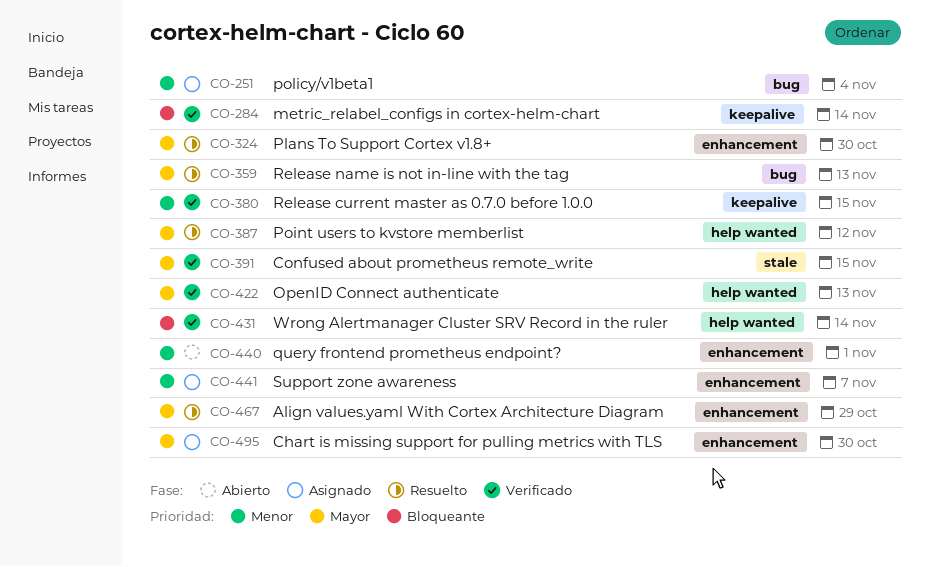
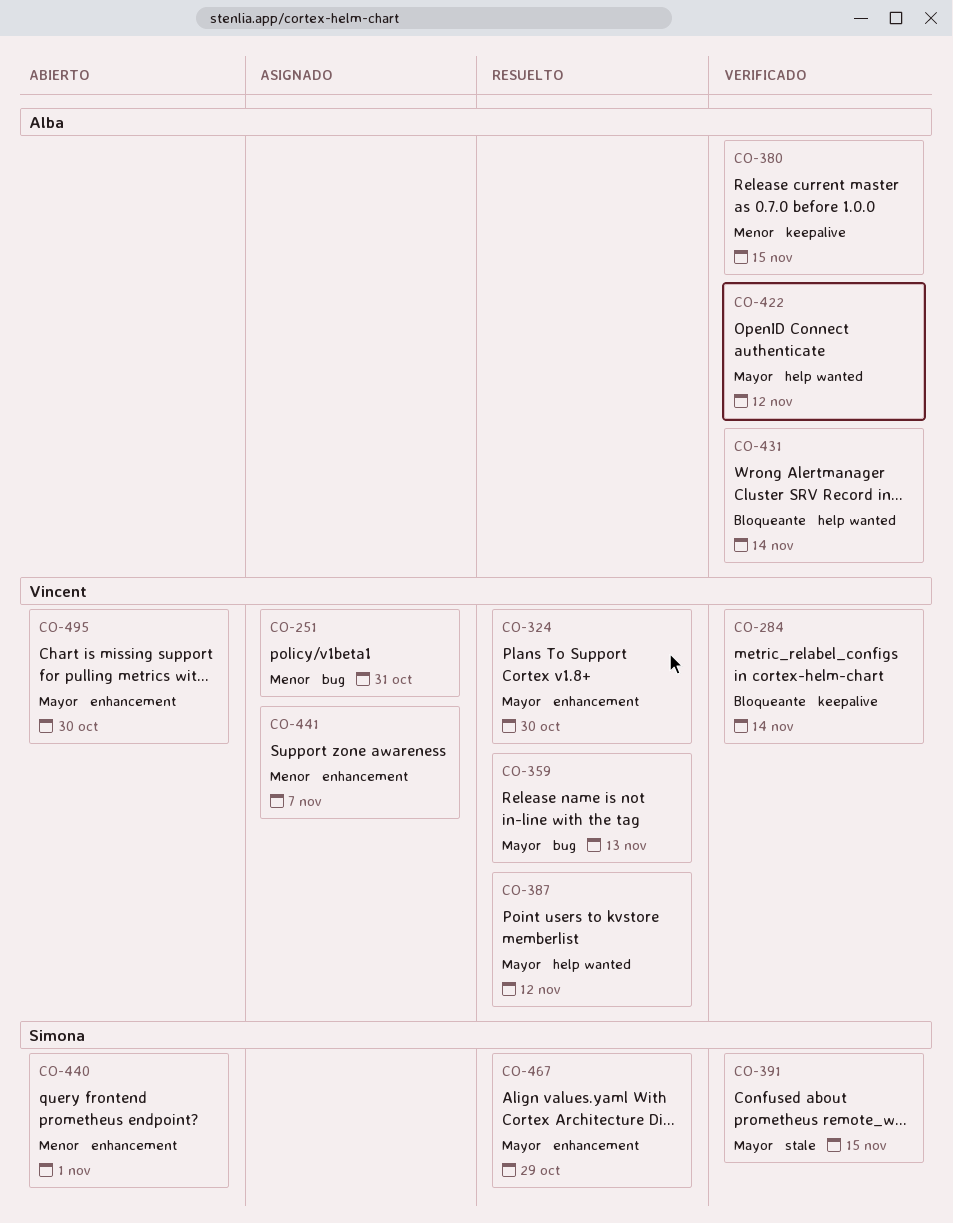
CO-251, due: Nov 4 -> Oct 31
CO-422, due: Nov 13 -> Nov 12
CO-495, status: Asignado -> Abierto

